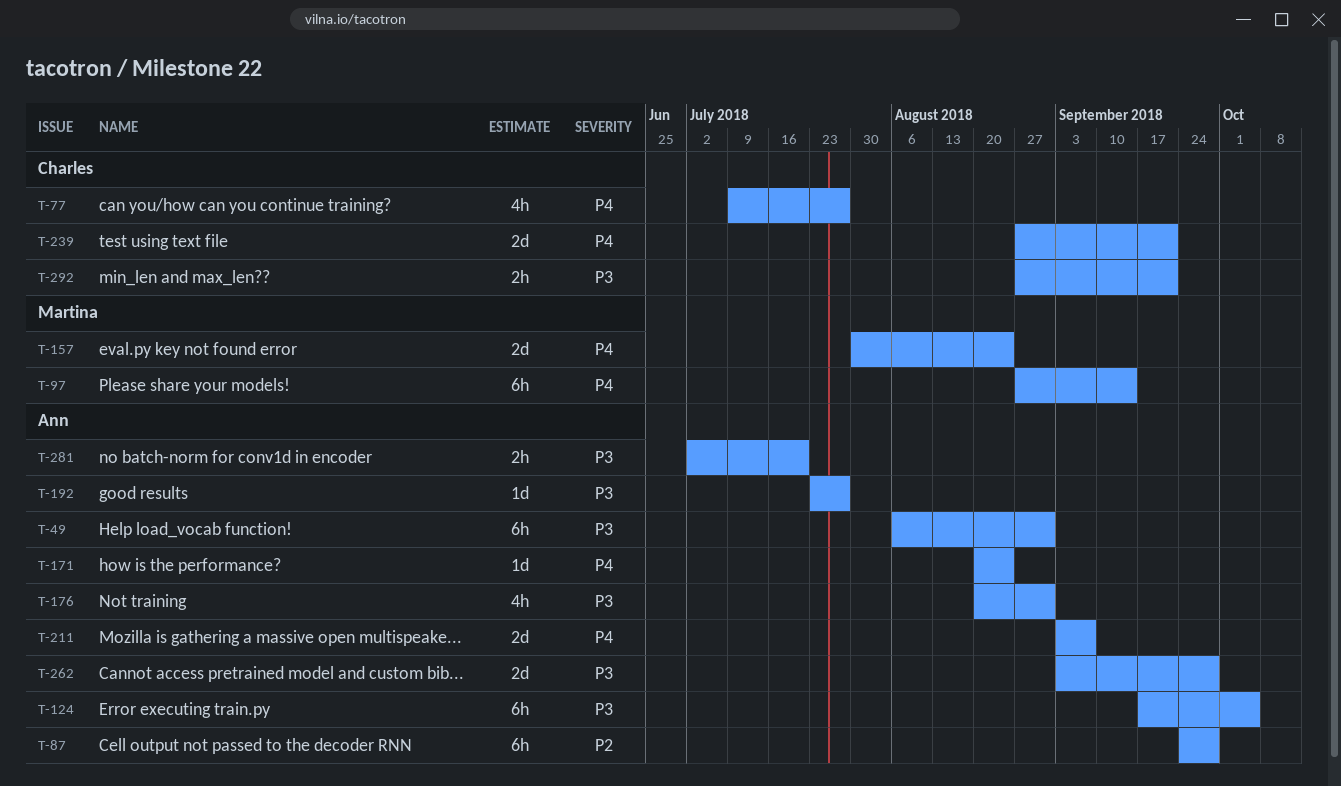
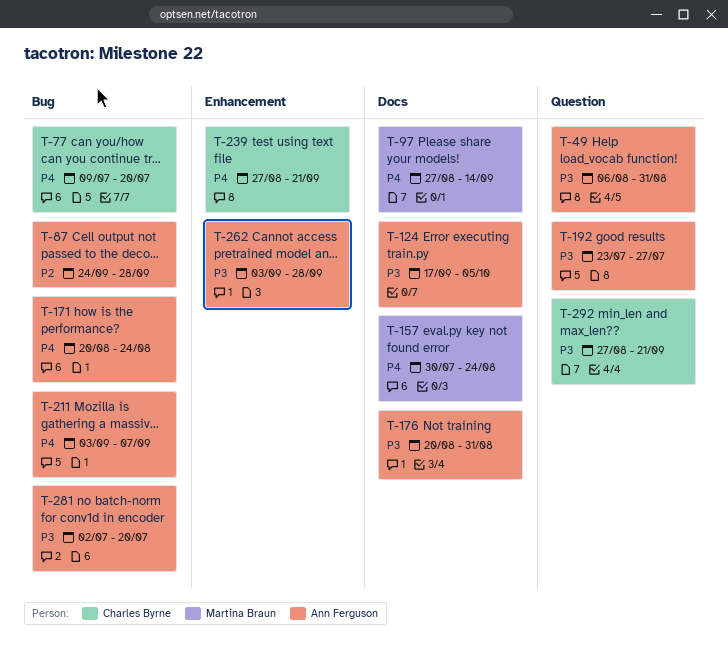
T-77, due: Jul 27 -> Jul 20

